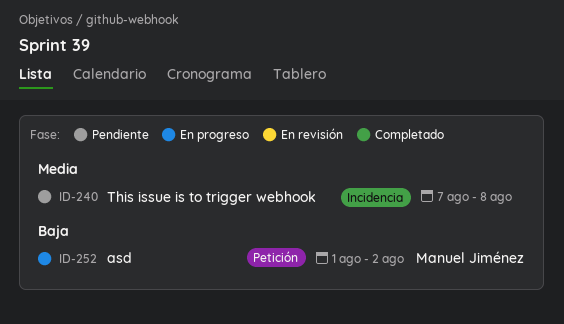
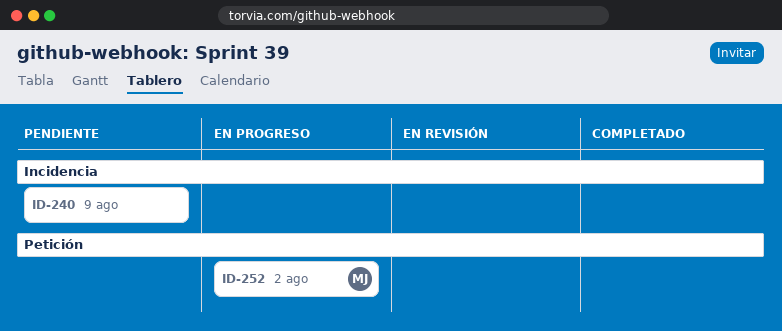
ID-240, due: Aug 8 -> Aug 9

